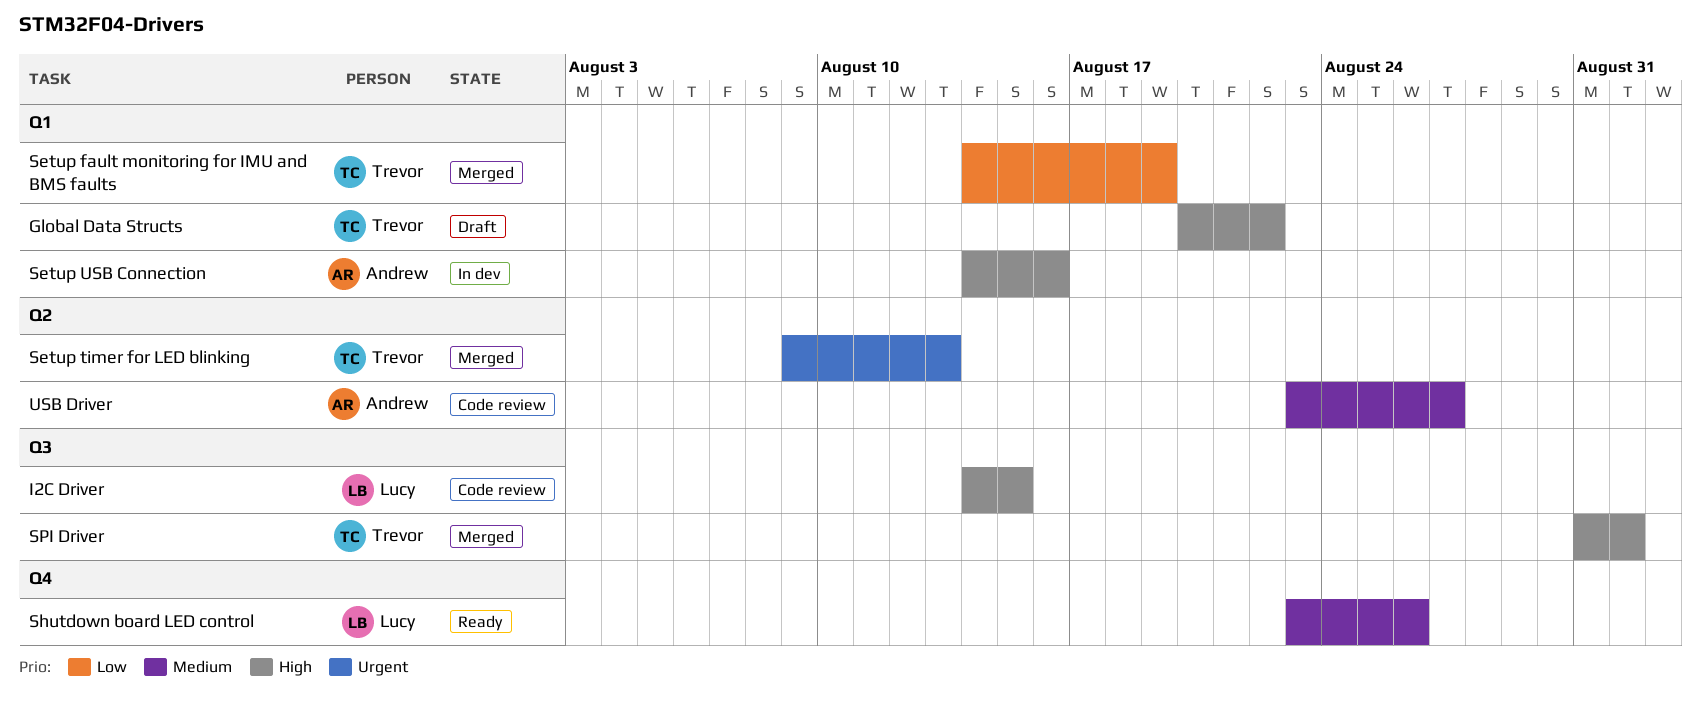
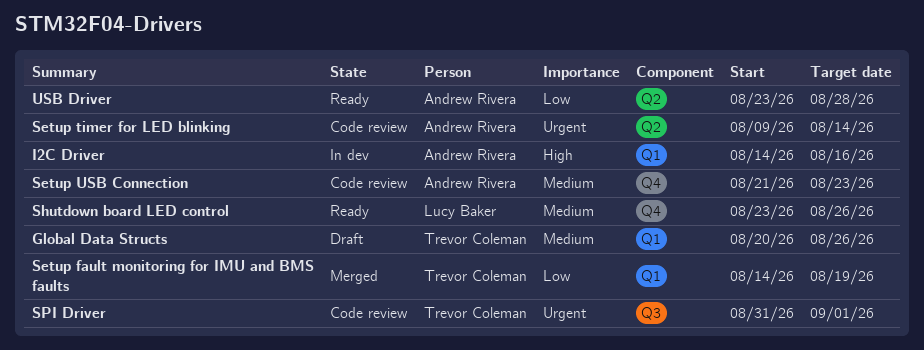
Global Data Structs, priority: High -> Medium
Global Data Structs, due: Aug 22 -> Aug 26
I2C Driver, status: Code review -> In dev
I2C Driver, owner: Lucy Baker -> Andrew Rivera
I2C Driver, label: Q3 -> Q1
I2C Driver, due: Aug 15 -> Aug 16
Setup timer for LED blinking, status: Merged -> Code review
Setup timer for LED blinking, owner: Trevor Coleman -> Andrew Rivera
Setup timer for LED blinking, due: Aug 13 -> Aug 14
Setup USB Connection, status: In dev -> Code review
Setup USB Connection, priority: High -> Medium
Setup USB Connection, label: Q1 -> Q4
Setup USB Connection, start: Aug 14 -> Aug 21
Setup USB Connection, due: Aug 16 -> Aug 23
SPI Driver, status: Merged -> Code review
SPI Driver, priority: High -> Urgent
USB Driver, status: Code review -> Ready
USB Driver, priority: Medium -> Low
USB Driver, due: Aug 27 -> Aug 28

